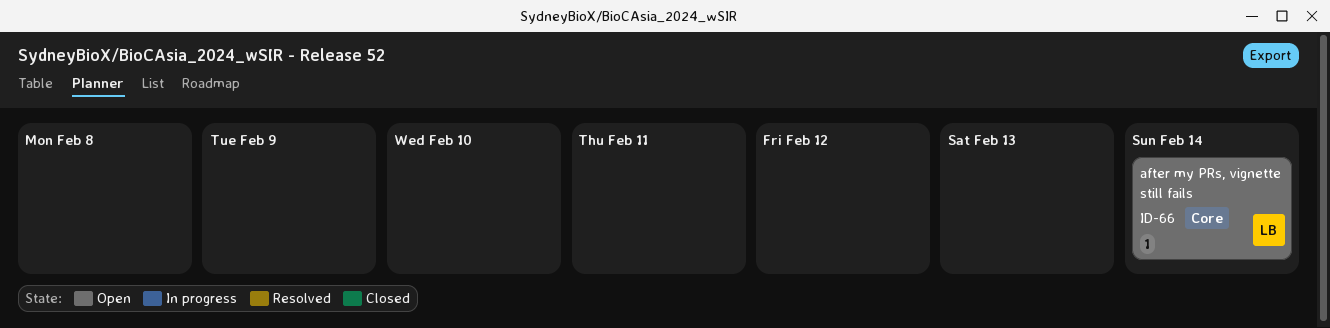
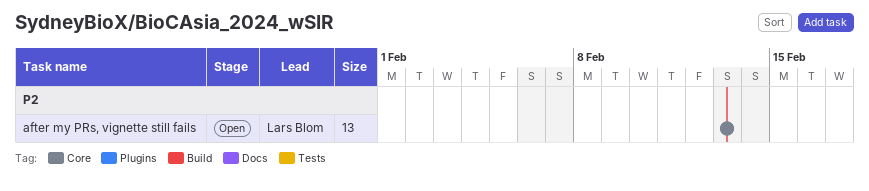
after my PRs, vignette still fails, estimate: 1 -> 13
after my PRs, vignette still fails, due: Feb 14 -> Feb 13

